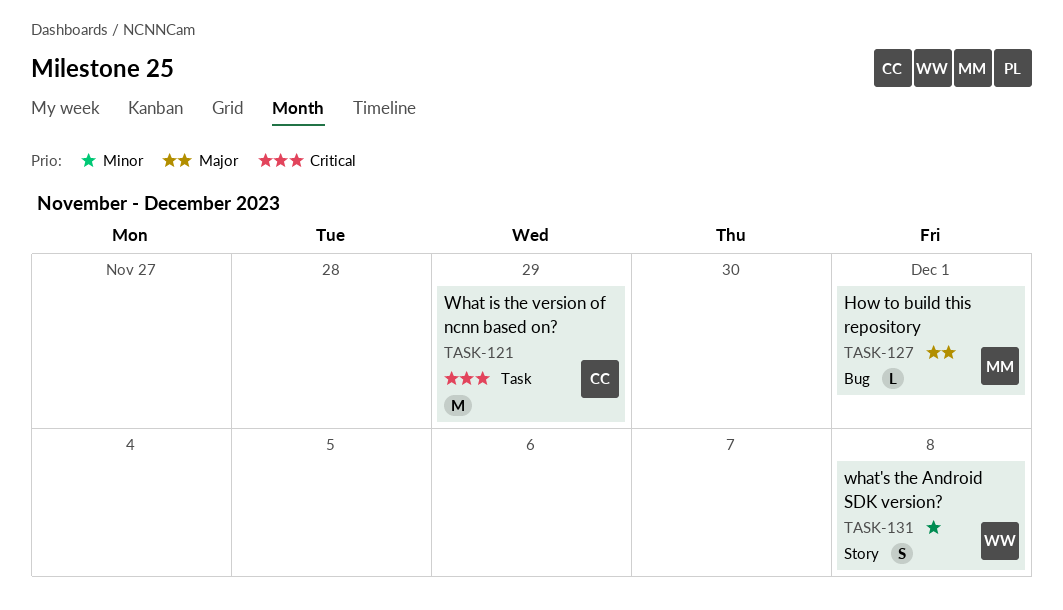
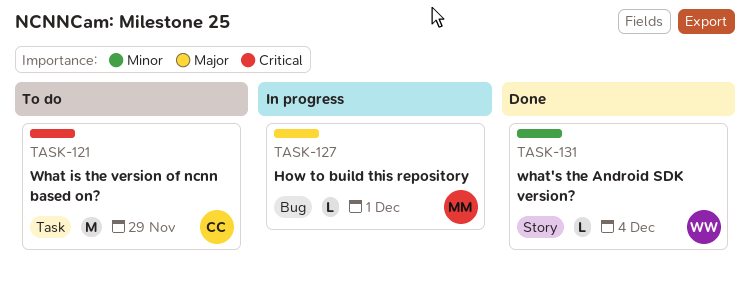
TASK-131, estimate: S -> L
TASK-131, due: Dec 8 -> Dec 4

